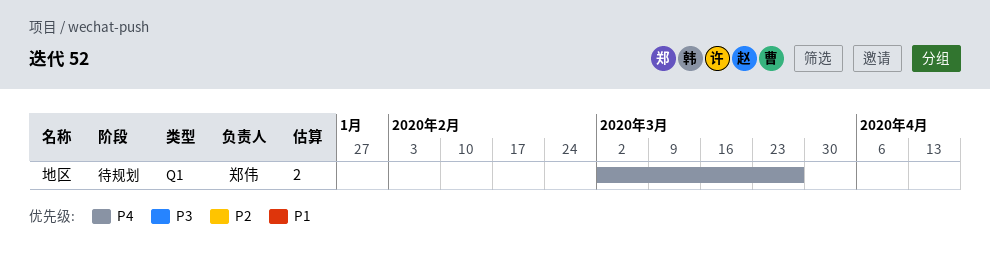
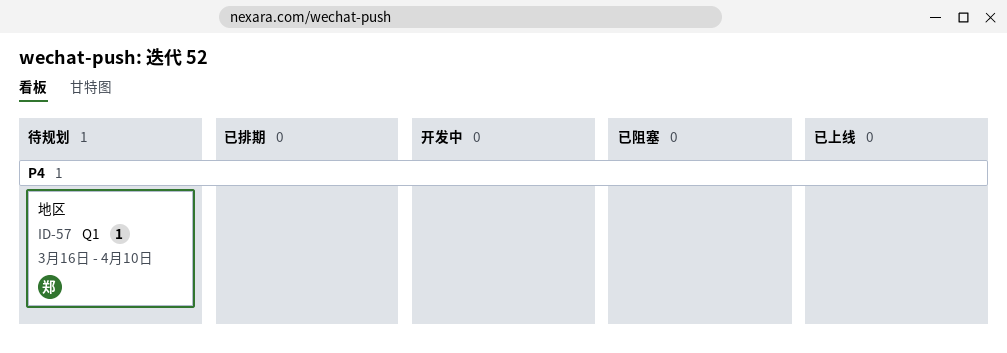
地区, estimate: 2 -> 1
地区, start: Mar 2 -> Mar 16
地区, due: Mar 27 -> Apr 10

